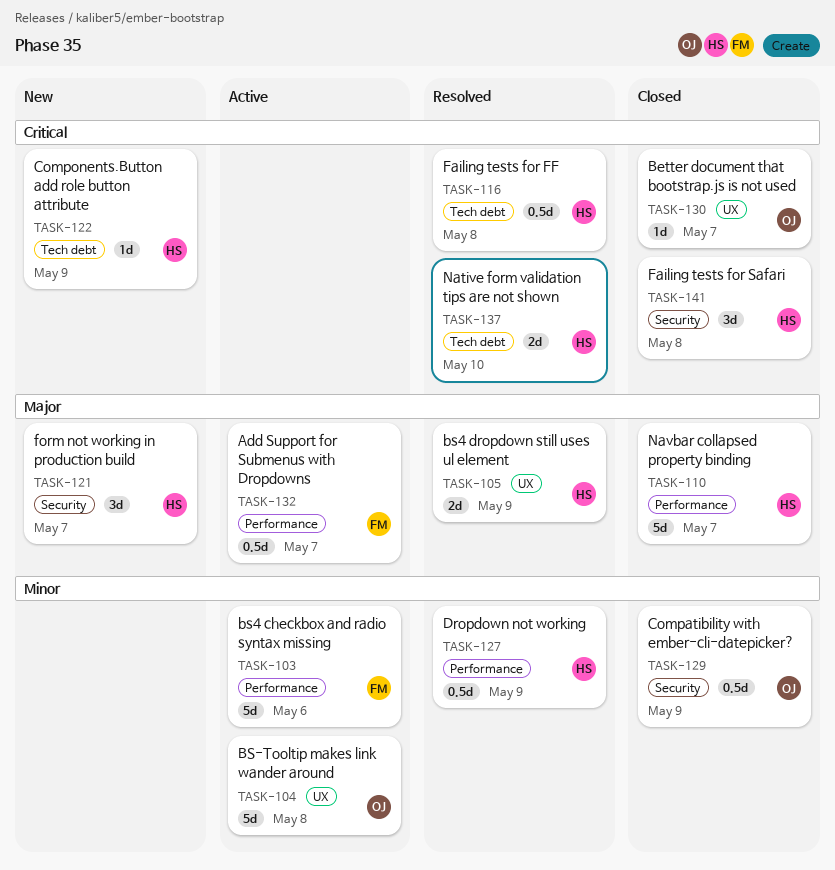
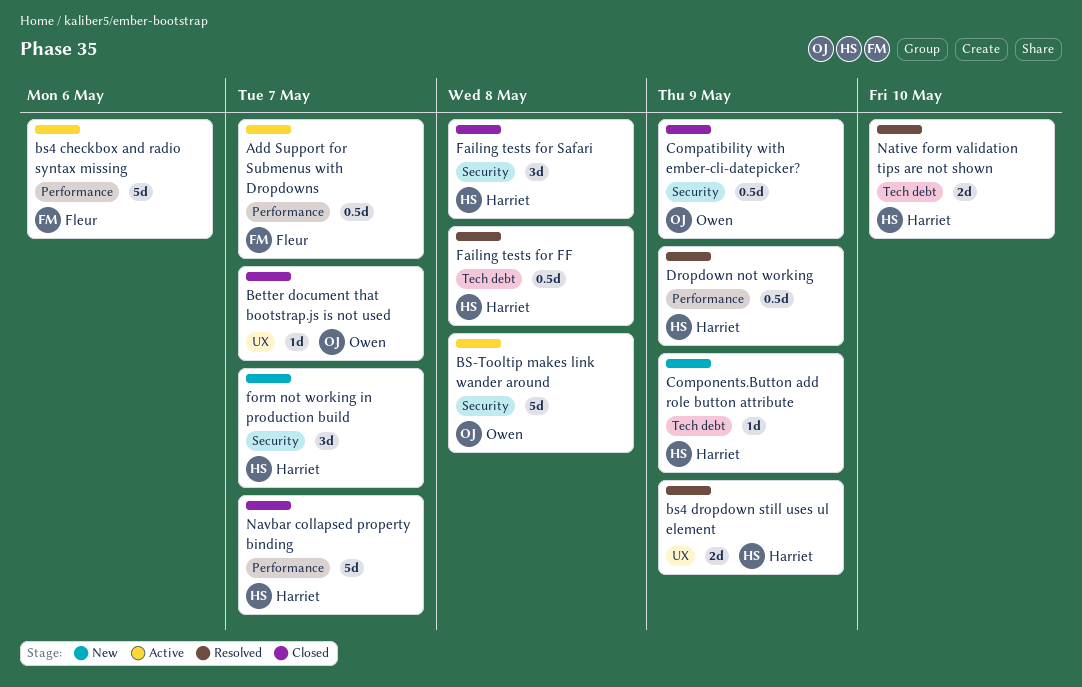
BS-Tooltip makes link wander around, label: UX -> Security

